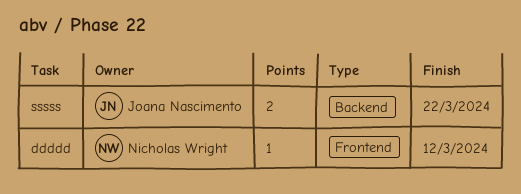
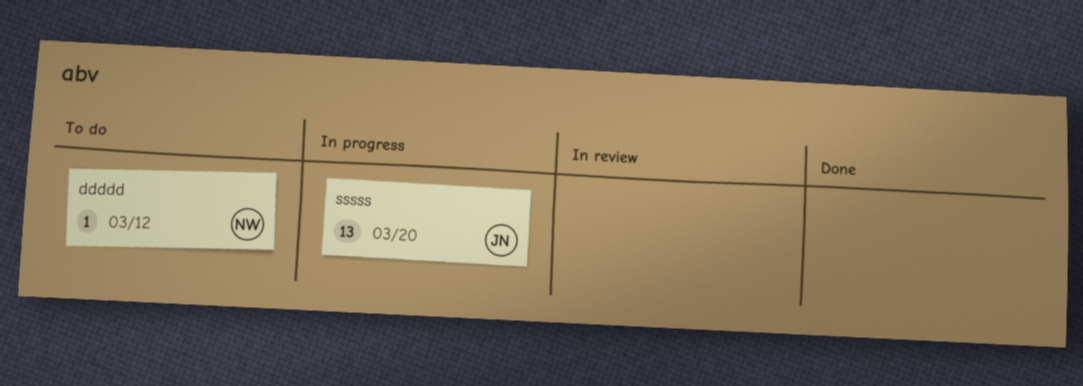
sssss, estimate: 2 -> 13
sssss, due: Mar 22 -> Mar 20

